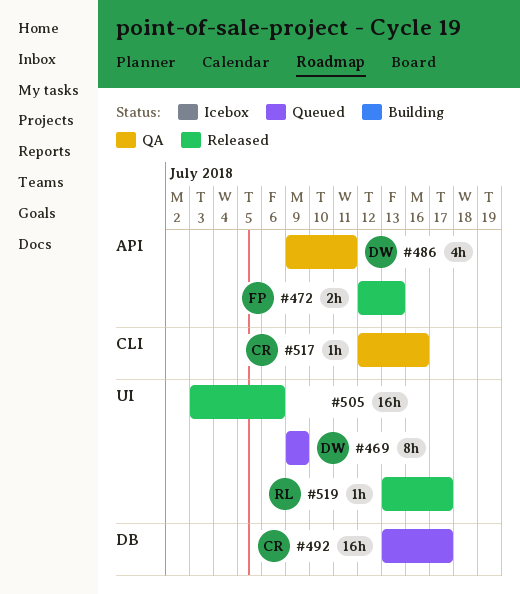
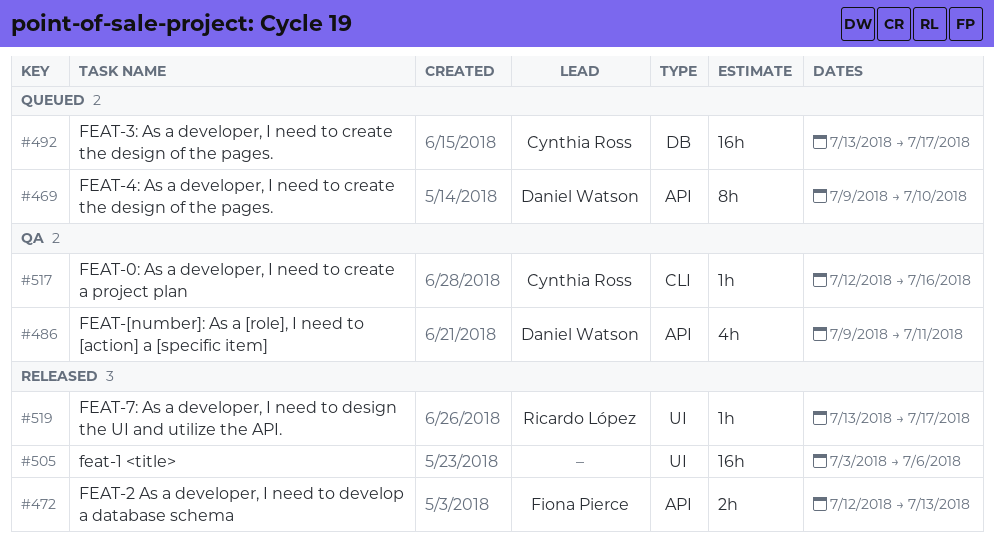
#469, label: UI -> API
#469, due: Jul 9 -> Jul 10

